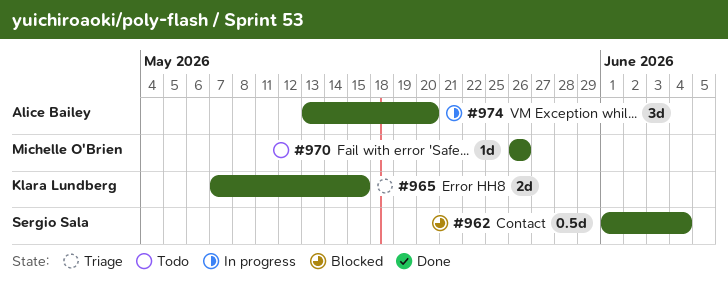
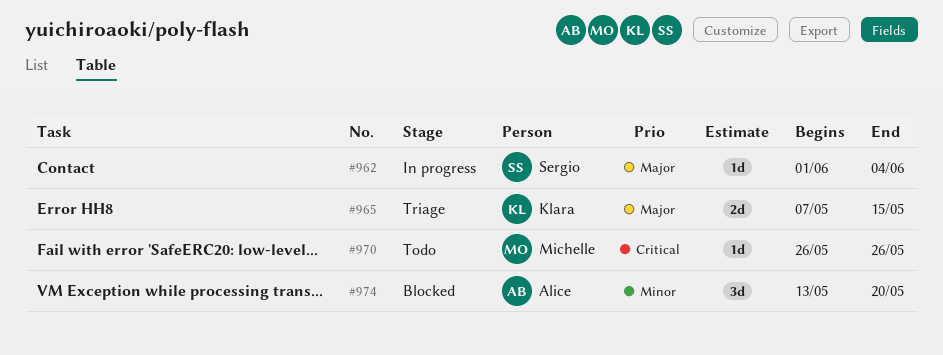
#962, status: Blocked -> In progress
#962, estimate: 0.5d -> 1d
#974, status: In progress -> Blocked

